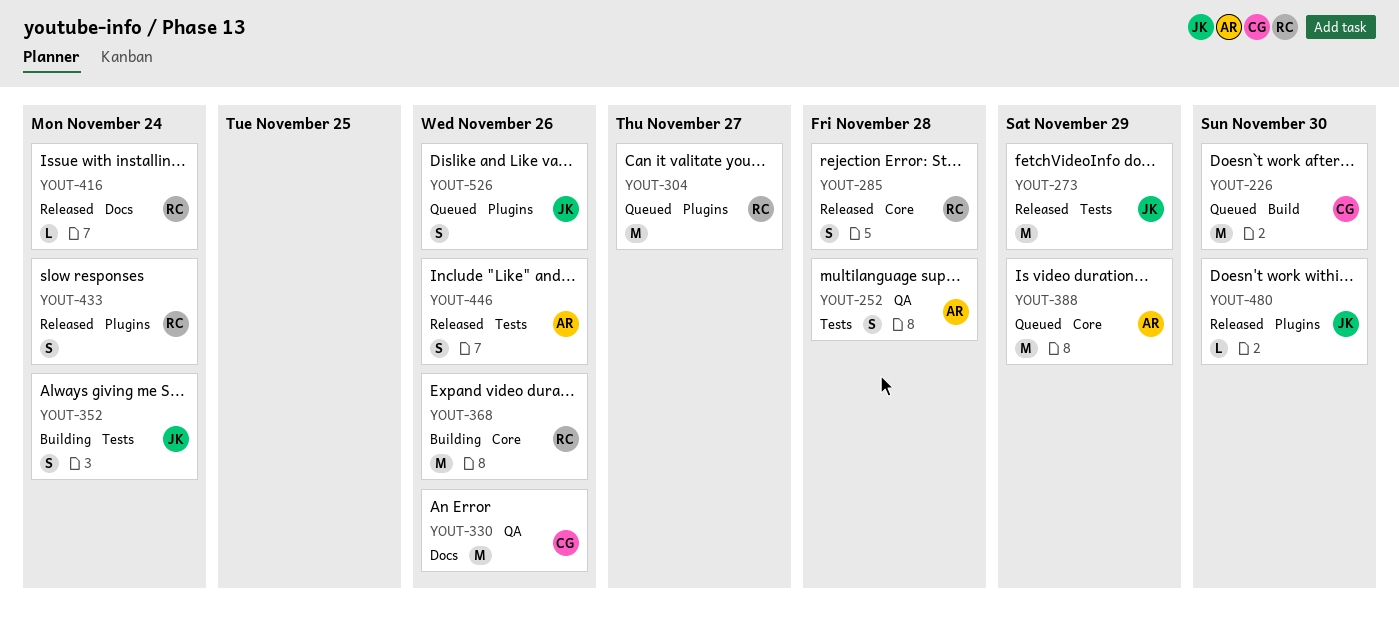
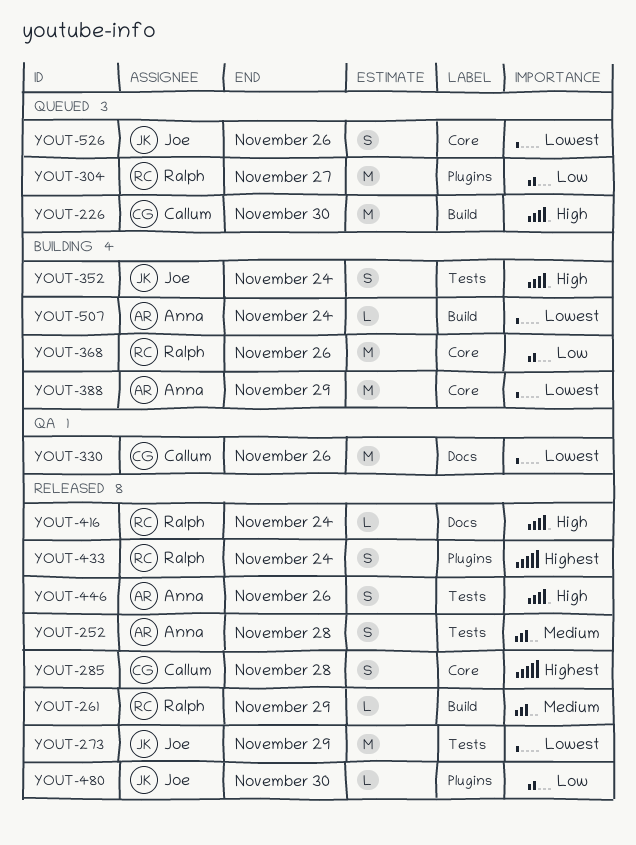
YOUT-252, status: QA -> Released
YOUT-261: none -> present
YOUT-285, owner: Ralph -> Callum
YOUT-388, status: Queued -> Building
YOUT-507: none -> present
YOUT-526, label: Plugins -> Core

